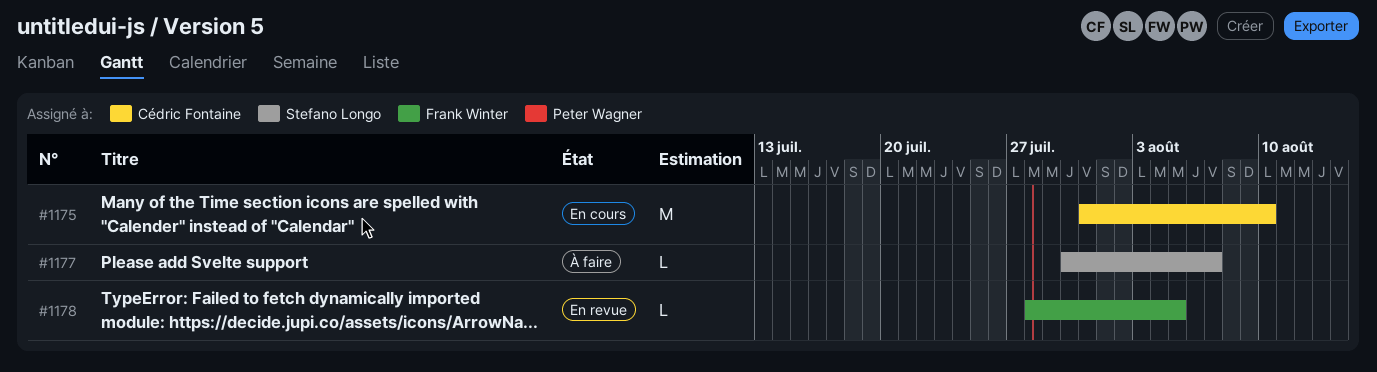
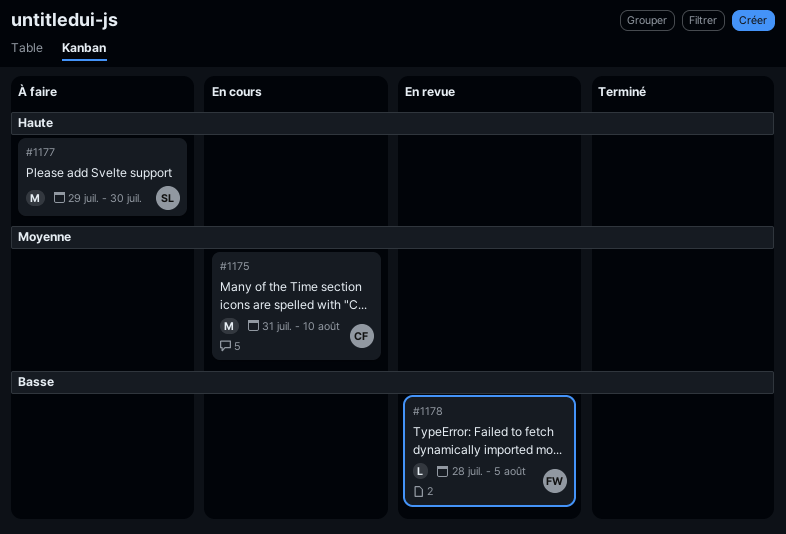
#1177, estimate: L -> M
#1177, start: Jul 30 -> Jul 29
#1177, due: Aug 7 -> Jul 30

